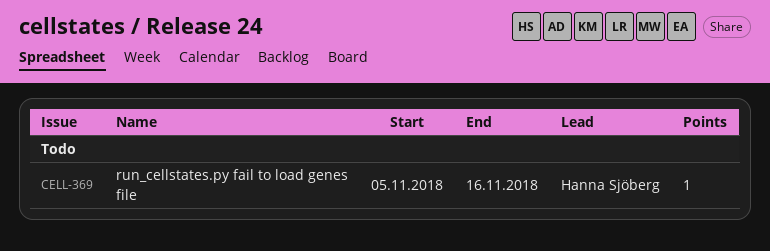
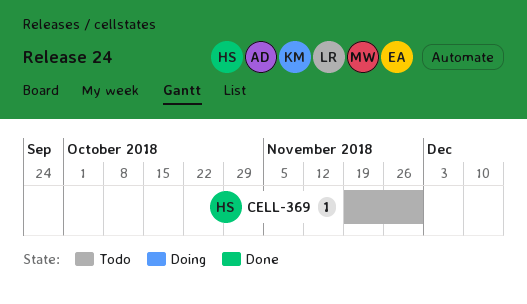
CELL-369, start: Nov 5 -> Nov 19
CELL-369, due: Nov 16 -> Nov 30

